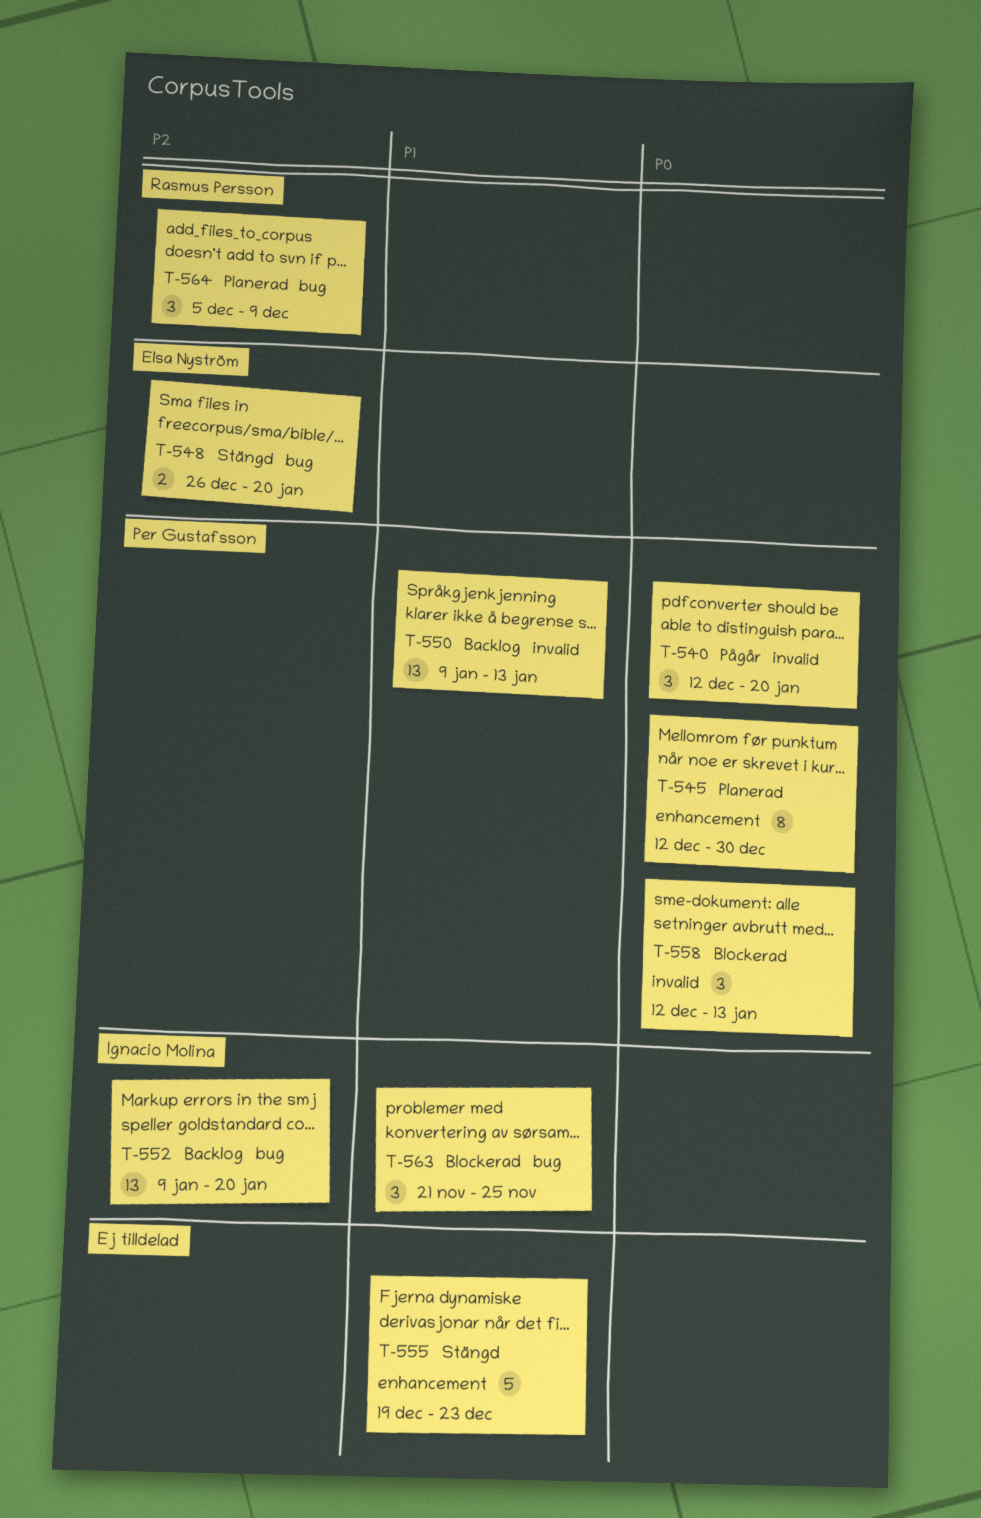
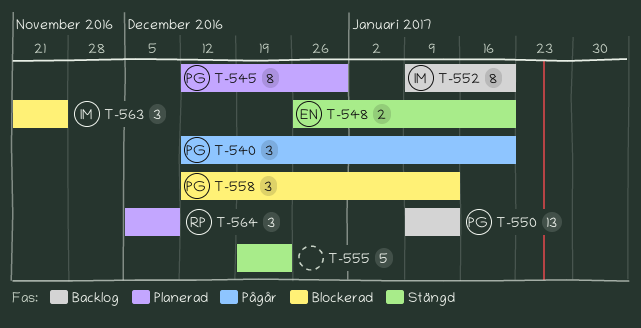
T-552, estimate: 13 -> 8

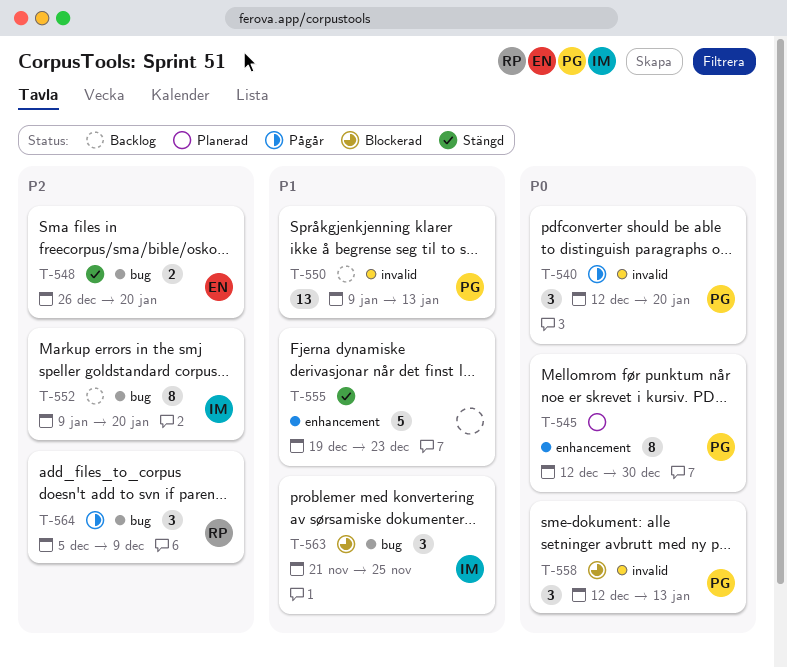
T-564, status: Planerad -> Pågår

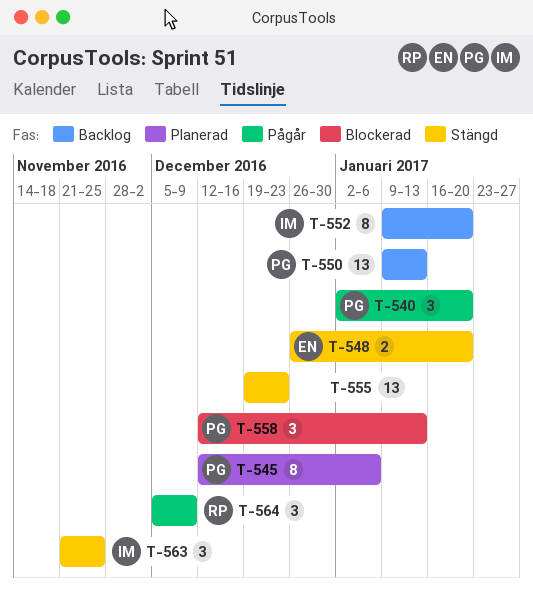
T-540, start: Dec 12 -> Jan 2
T-545, due: Dec 30 -> Jan 6
T-555, estimate: 5 -> 13
T-563, status: Blockerad -> Stängd

